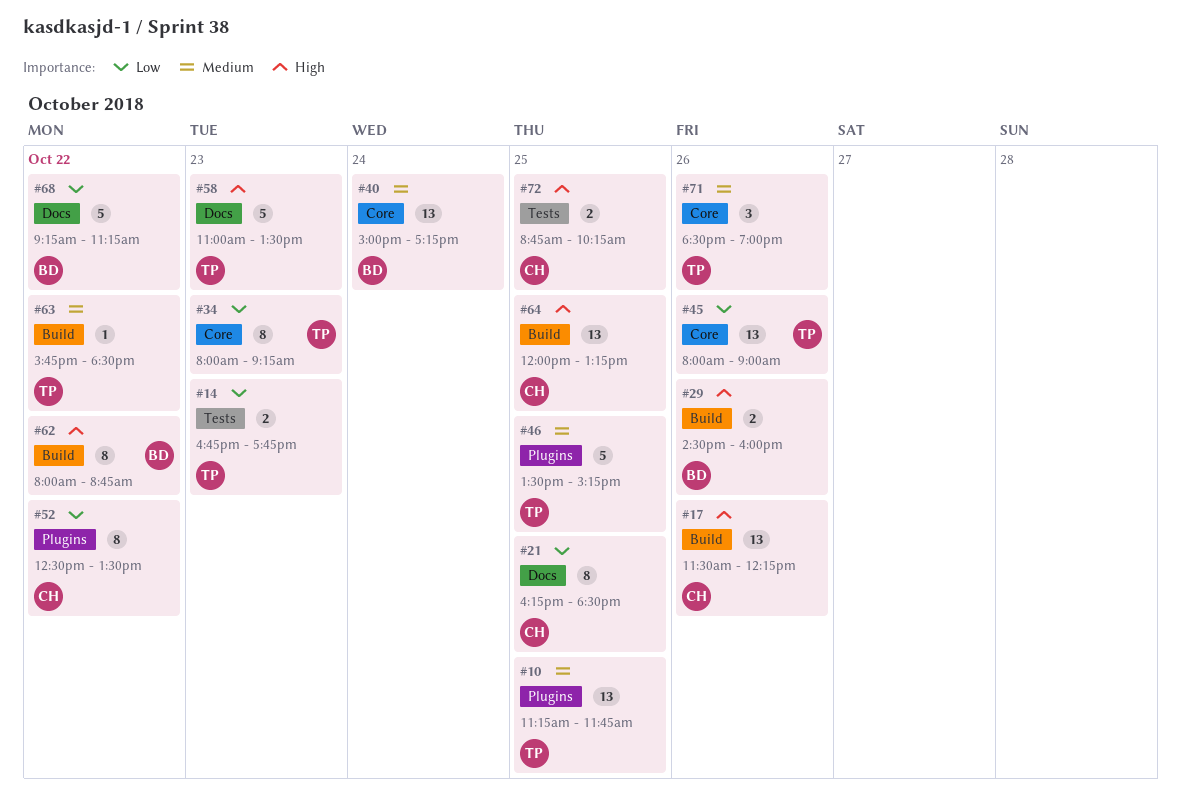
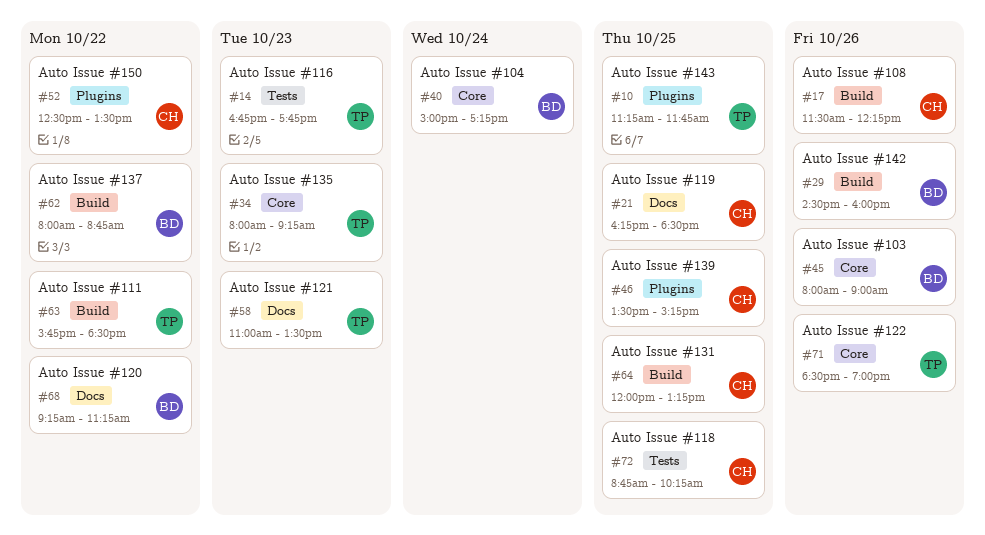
#45, owner: TP -> BD
#46, owner: TP -> CH

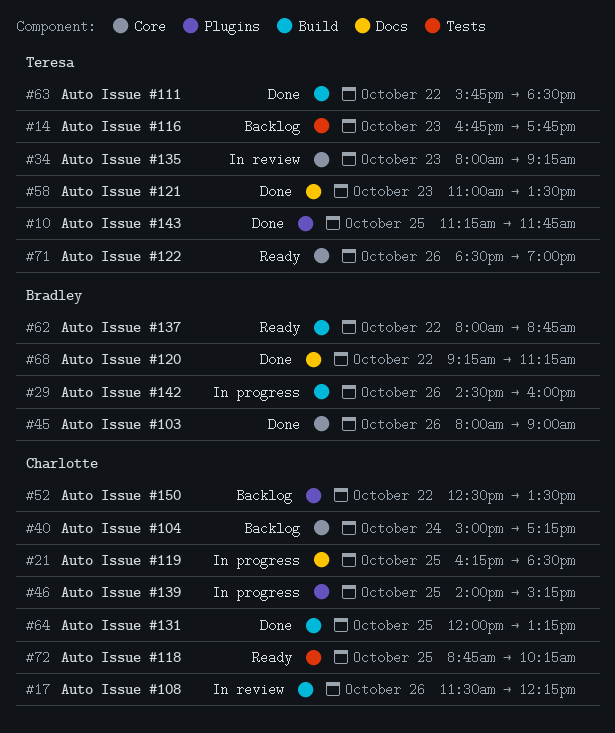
#40, owner: Bradley -> Charlotte
#46, begins: 13:30 -> 14:00

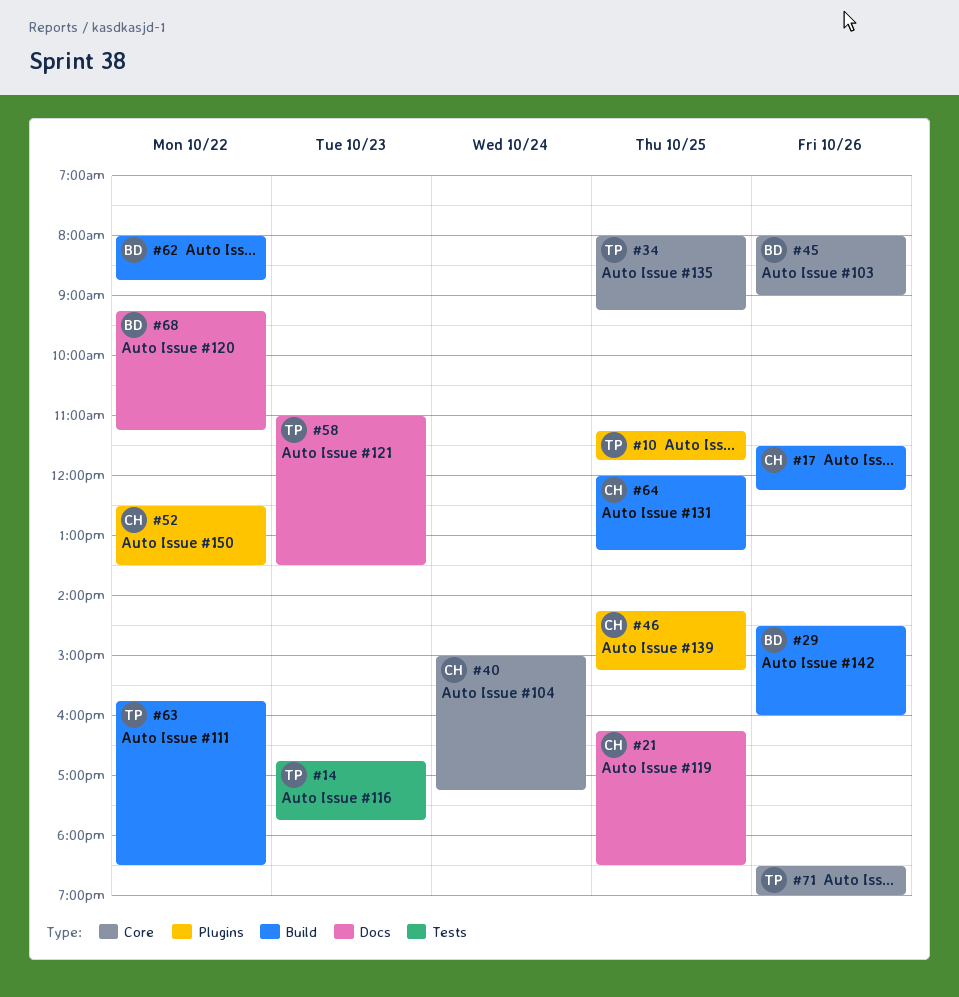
#34, day: Oct 23 -> Oct 25
#46, begins: 14:00 -> 14:15
#72: present -> none

